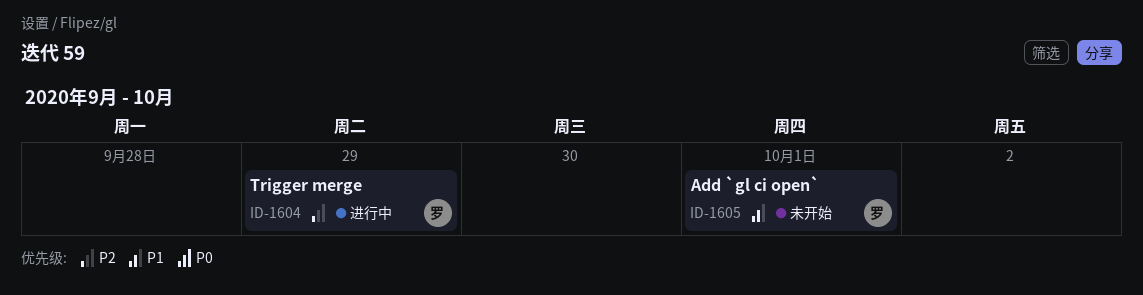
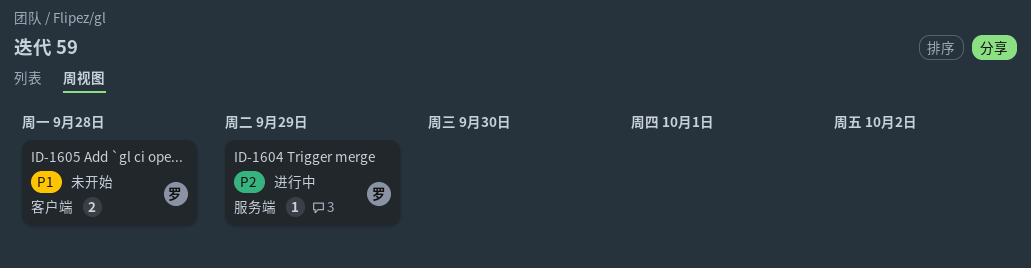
ID-1605, due: Oct 1 -> Sep 28

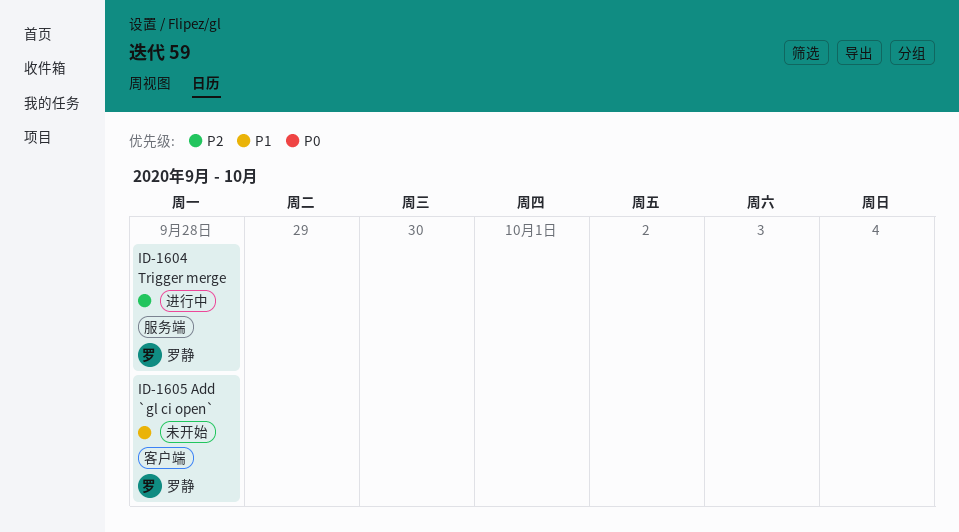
ID-1604, due: Sep 29 -> Sep 28

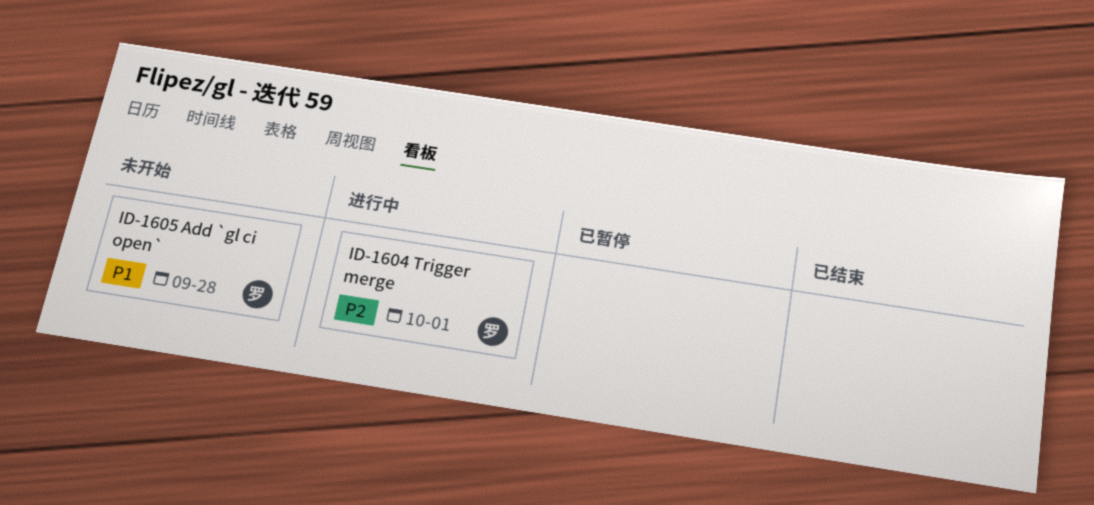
ID-1604, due: Sep 28 -> Oct 1

